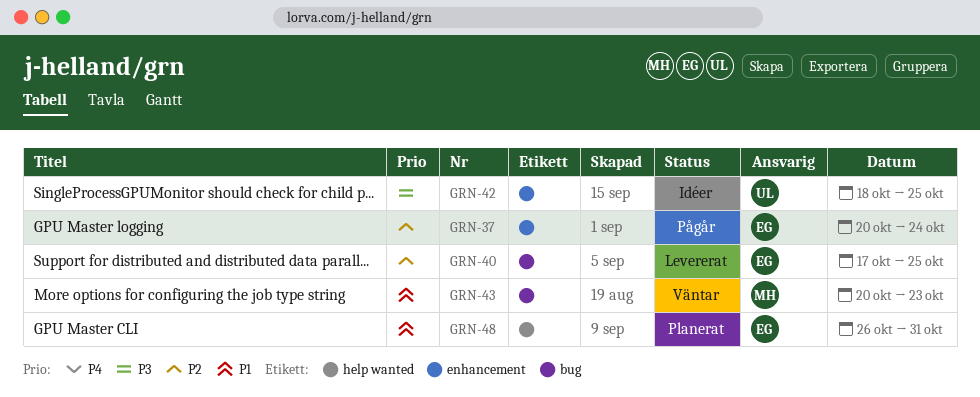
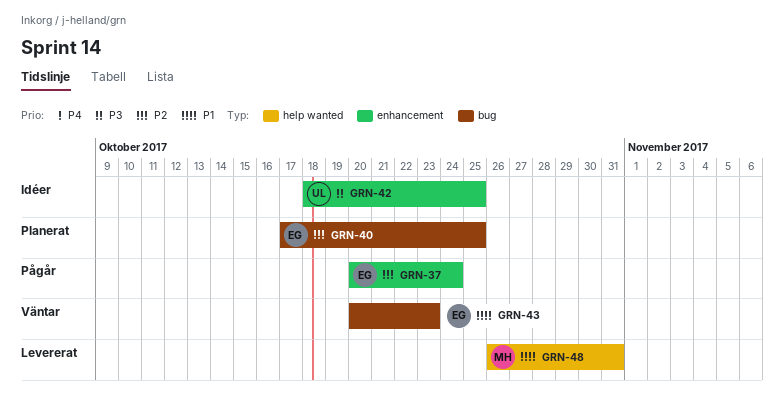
GRN-40, status: Levererat -> Planerat
GRN-43, owner: MH -> EG
GRN-48, status: Planerat -> Levererat
GRN-48, owner: EG -> MH

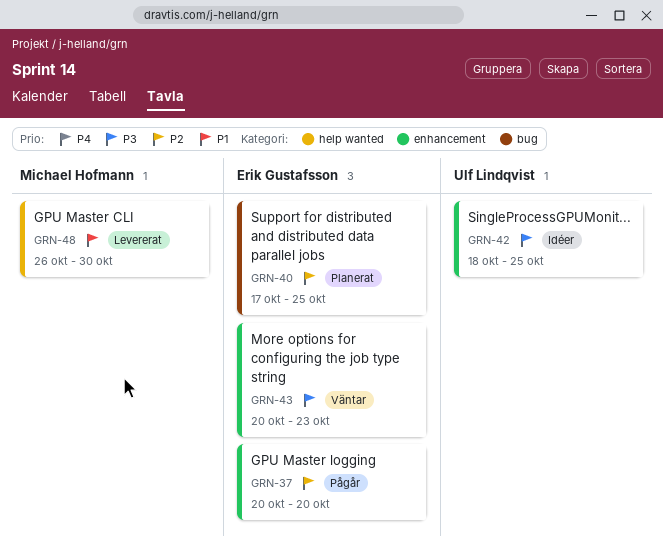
GRN-37, due: Oct 24 -> Oct 20
GRN-43, priority: P1 -> P3
GRN-43, label: bug -> enhancement
GRN-48, due: Oct 31 -> Oct 30

